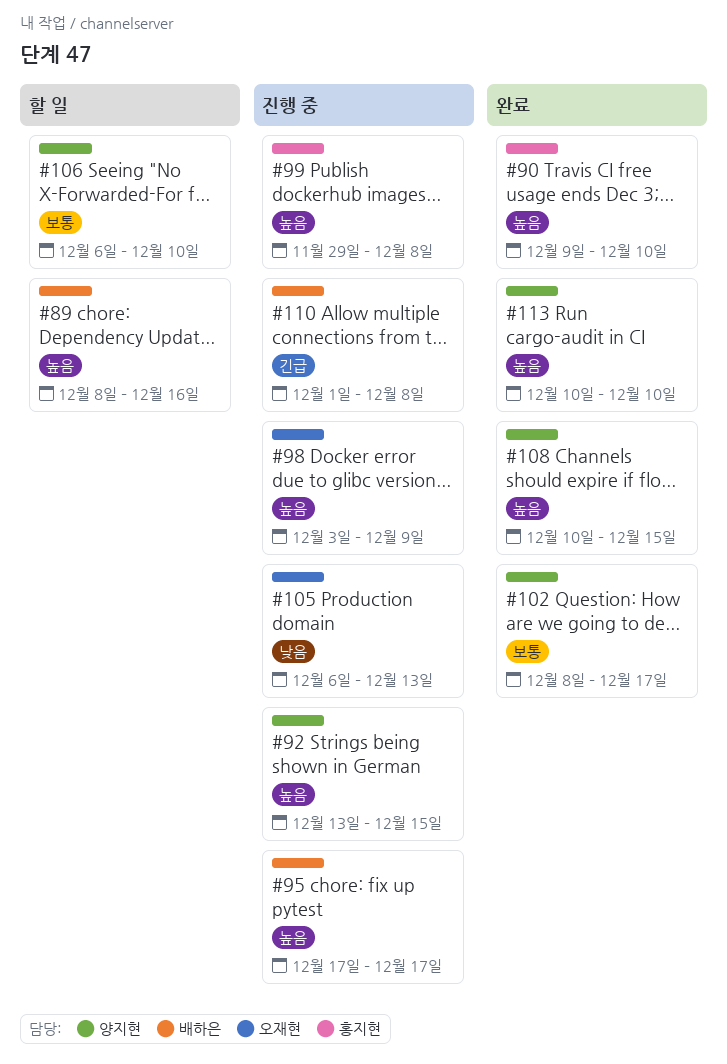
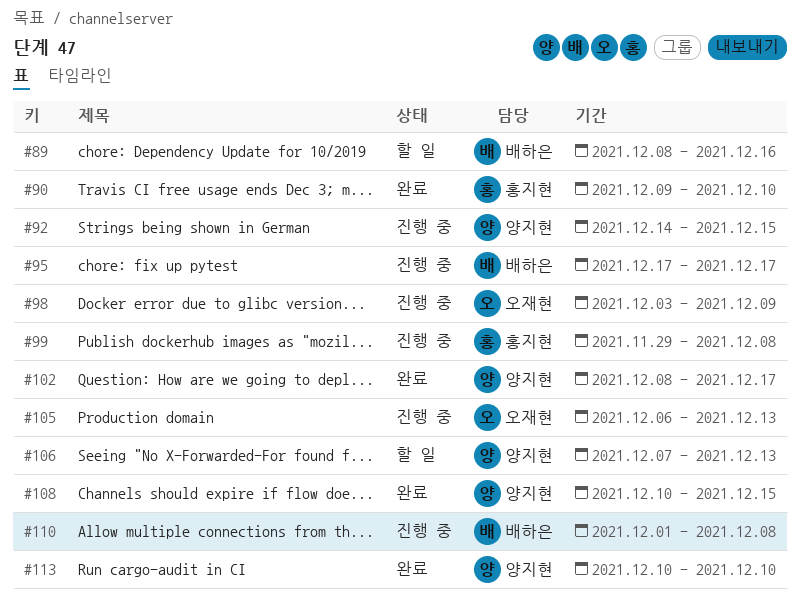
#92, start: Dec 13 -> Dec 14
#106, start: Dec 6 -> Dec 7
#106, due: Dec 10 -> Dec 13

